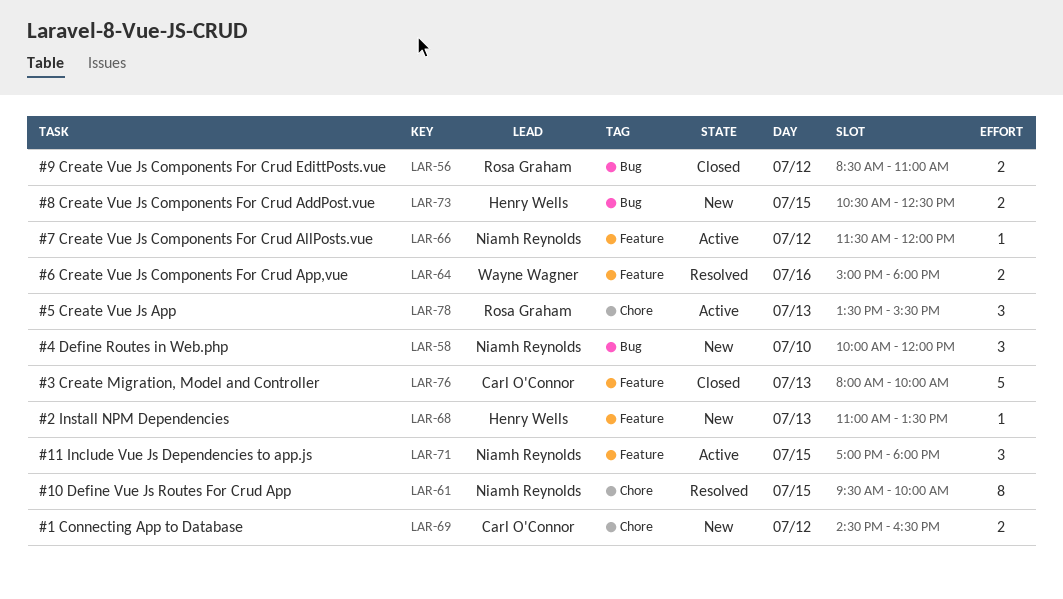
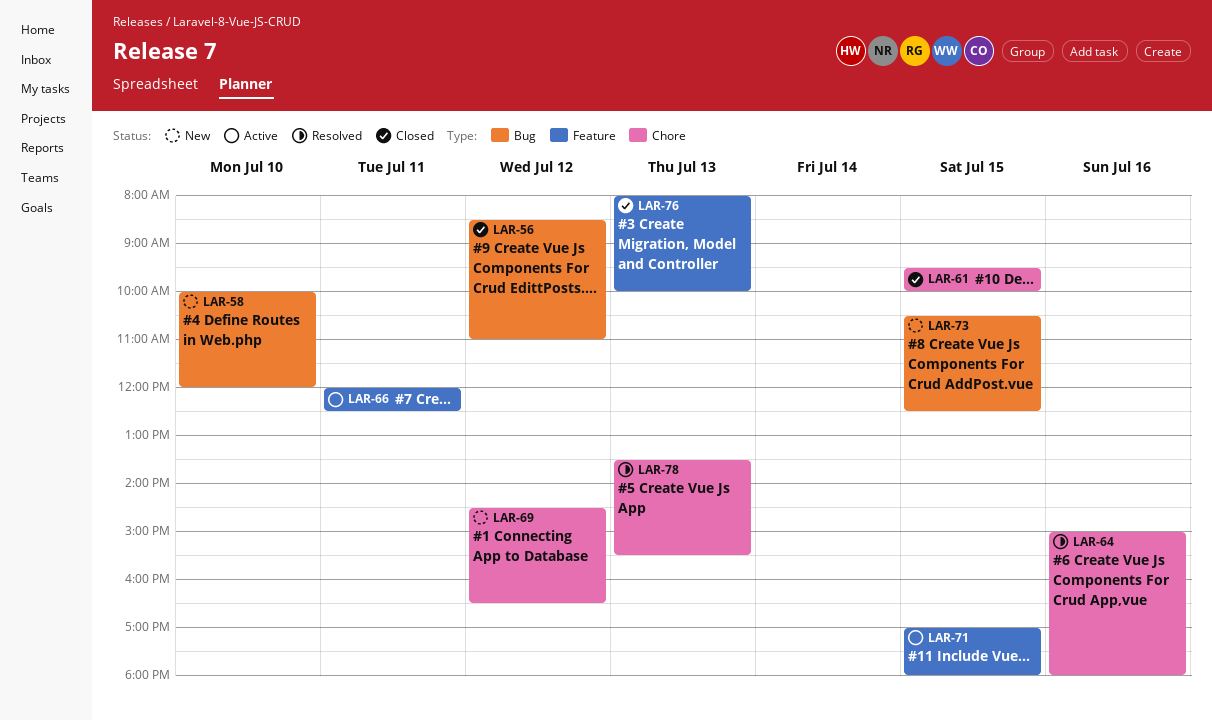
LAR-61, status: Resolved -> Closed
LAR-64, label: Feature -> Chore
LAR-66, day: Jul 12 -> Jul 11
LAR-66, begins: 11:30 -> 12:00
LAR-66, ends: 12:00 -> 12:30
LAR-68: present -> none
LAR-78, status: Active -> Resolved

